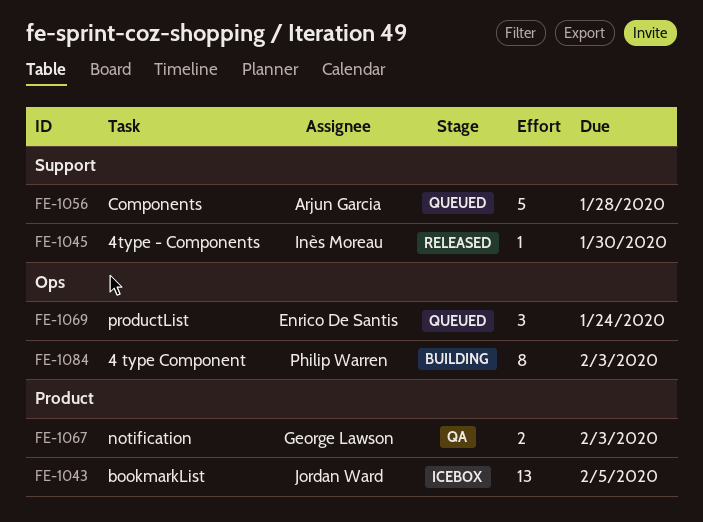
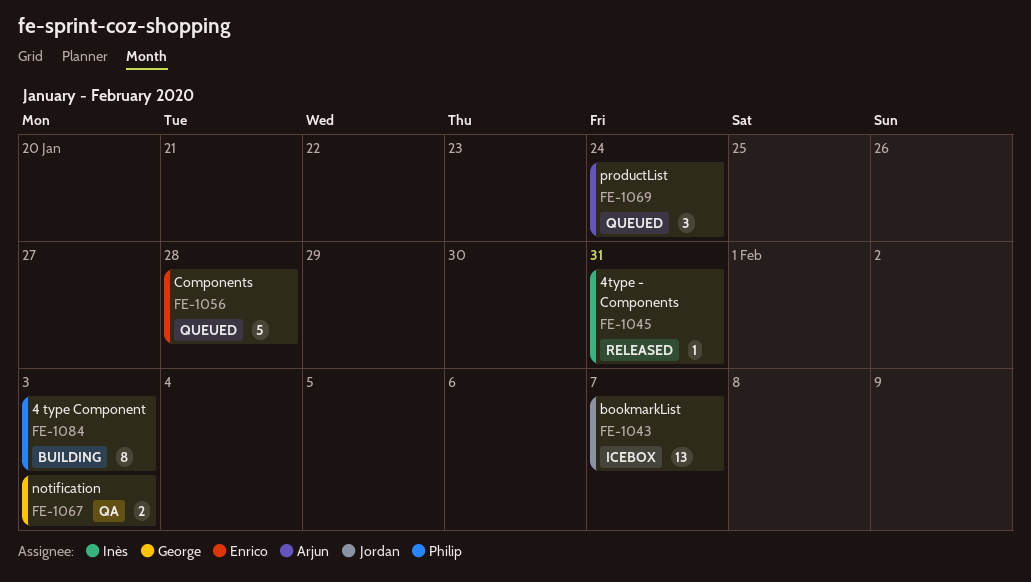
FE-1043, due: Feb 5 -> Feb 7
FE-1045, due: Jan 30 -> Jan 31
FE-1056, owner: Arjun Garcia -> Enrico De Santis
FE-1069, owner: Enrico De Santis -> Arjun Garcia

